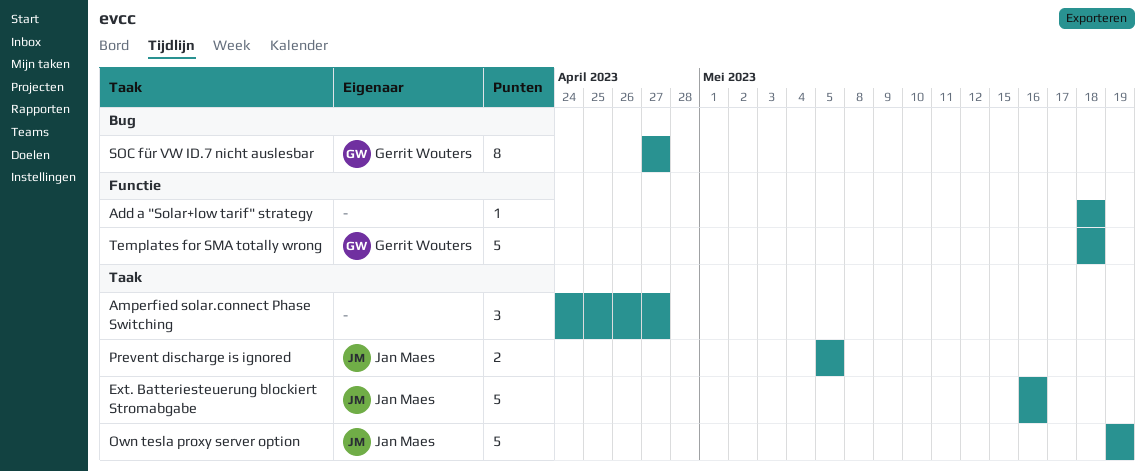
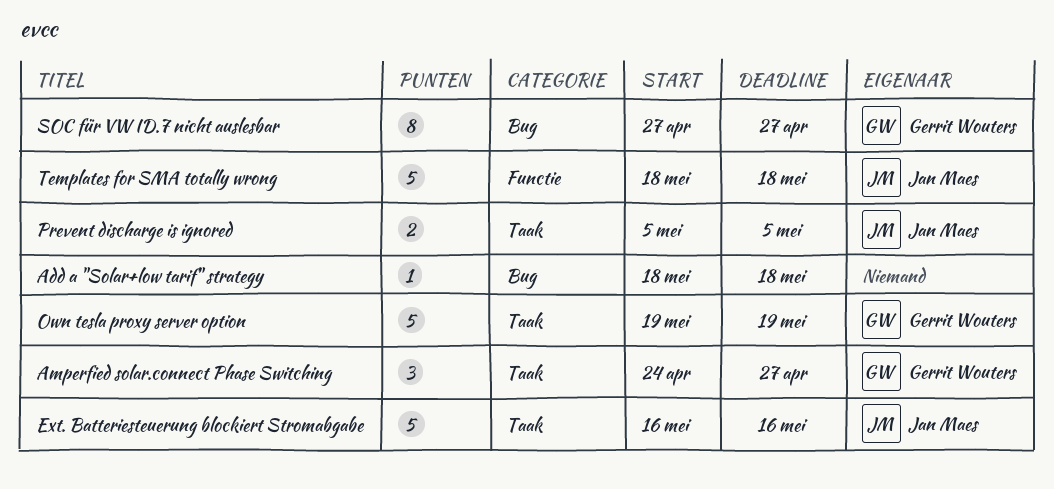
Add a "Solar+low tarif" strategy, label: Functie -> Bug
Amperfied solar.connect Phase Switching, owner: none -> Gerrit Wouters
Own tesla proxy server option, owner: Jan Maes -> Gerrit Wouters
Templates for SMA totally wrong, owner: Gerrit Wouters -> Jan Maes

